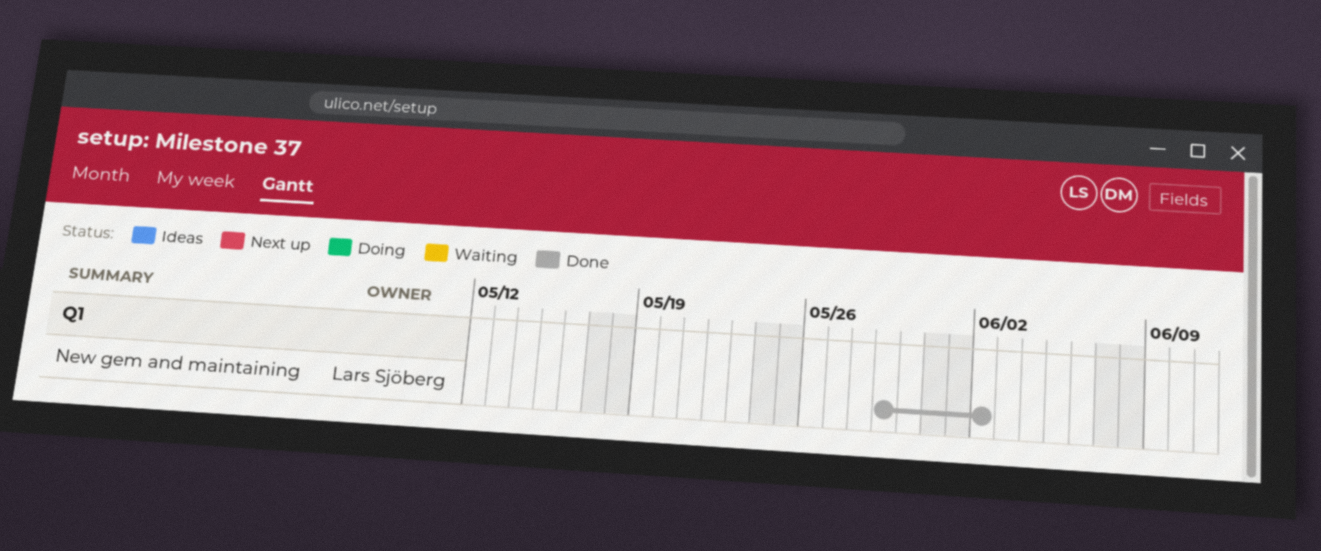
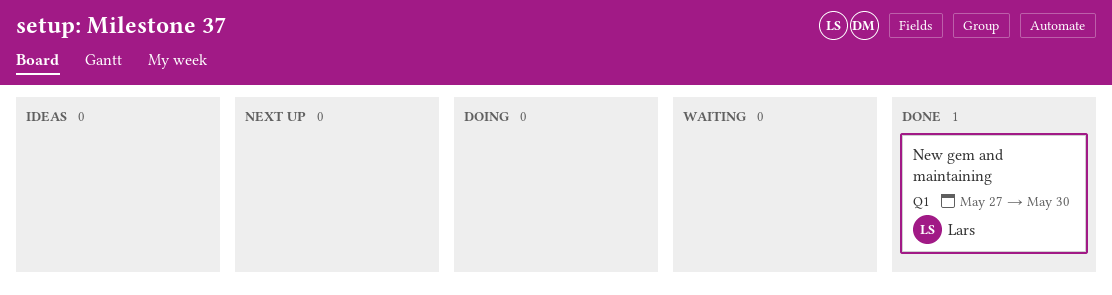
New gem and maintaining, start: May 29 -> May 27
New gem and maintaining, due: Jun 2 -> May 30

